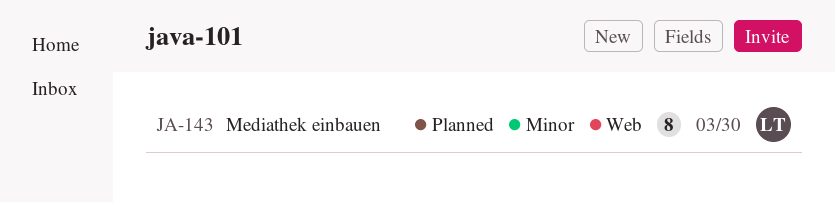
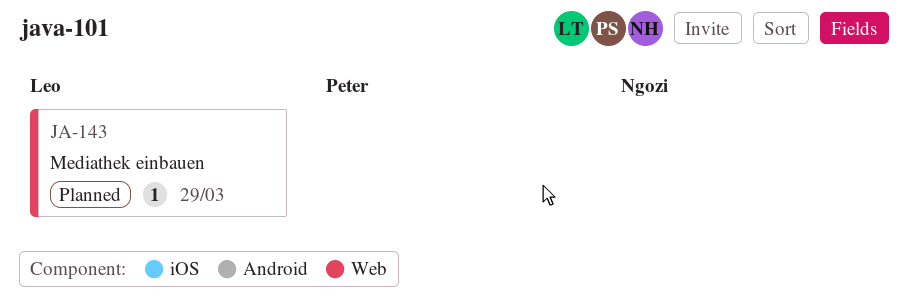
JA-143, estimate: 8 -> 1
JA-143, due: Mar 30 -> Mar 29

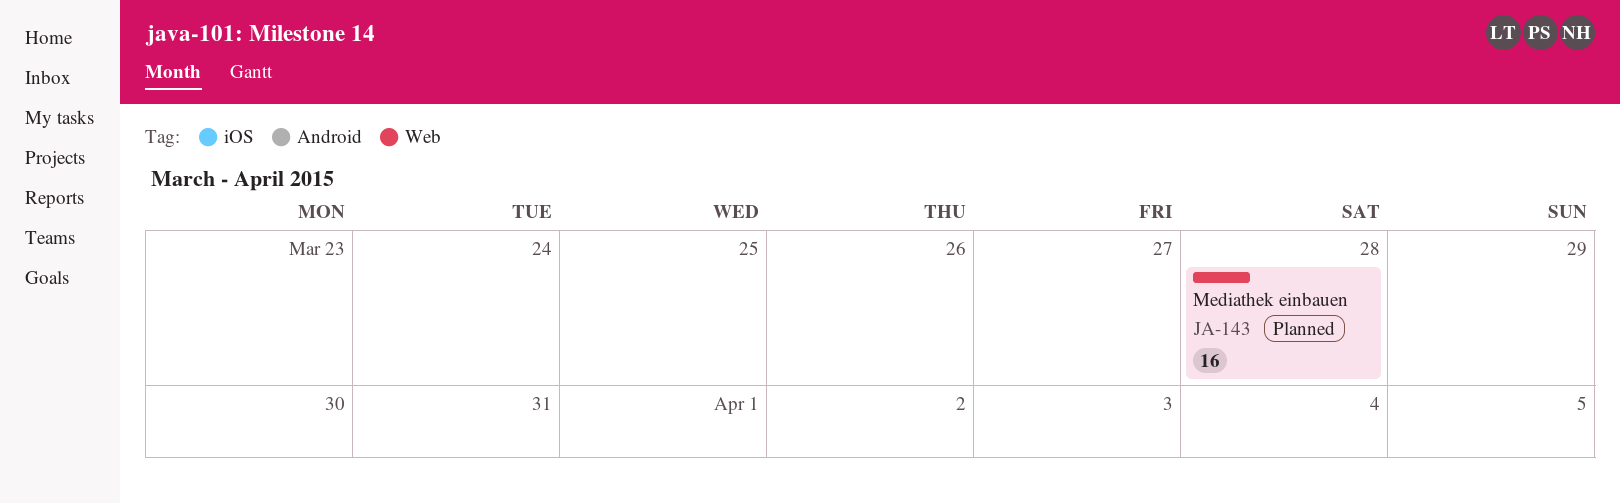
JA-143, estimate: 1 -> 16
JA-143, due: Mar 29 -> Mar 28

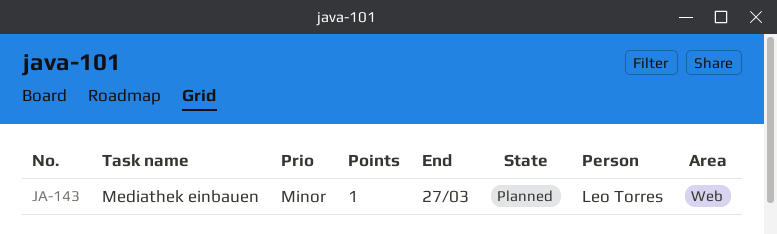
JA-143, estimate: 16 -> 1
JA-143, due: Mar 28 -> Mar 27

